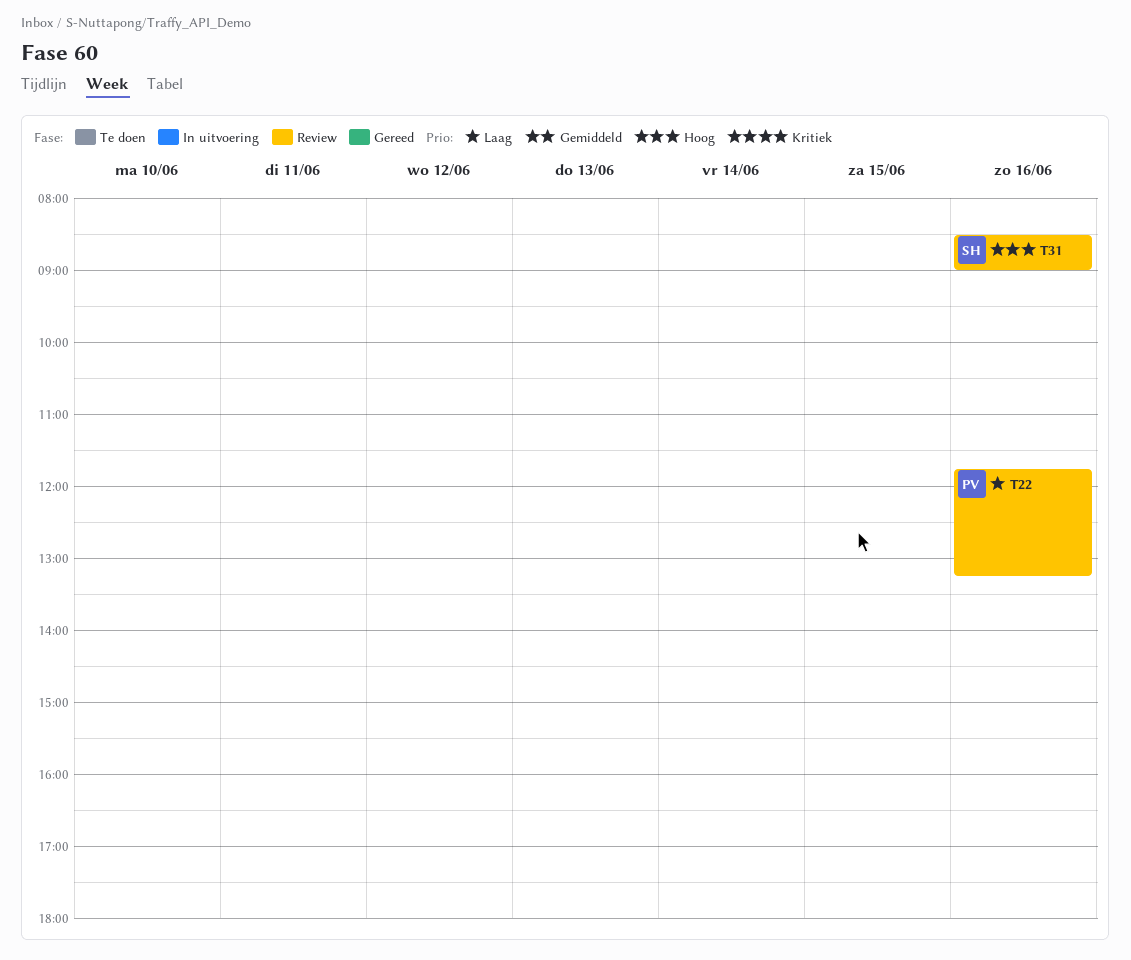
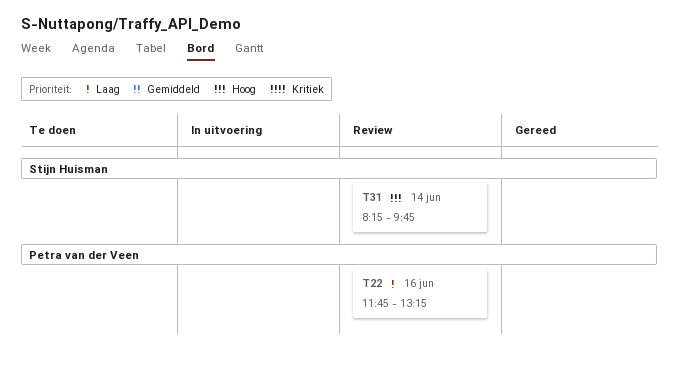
T31, day: Jun 16 -> Jun 14
T31, begins: 08:30 -> 08:15
T31, ends: 09:00 -> 09:45

